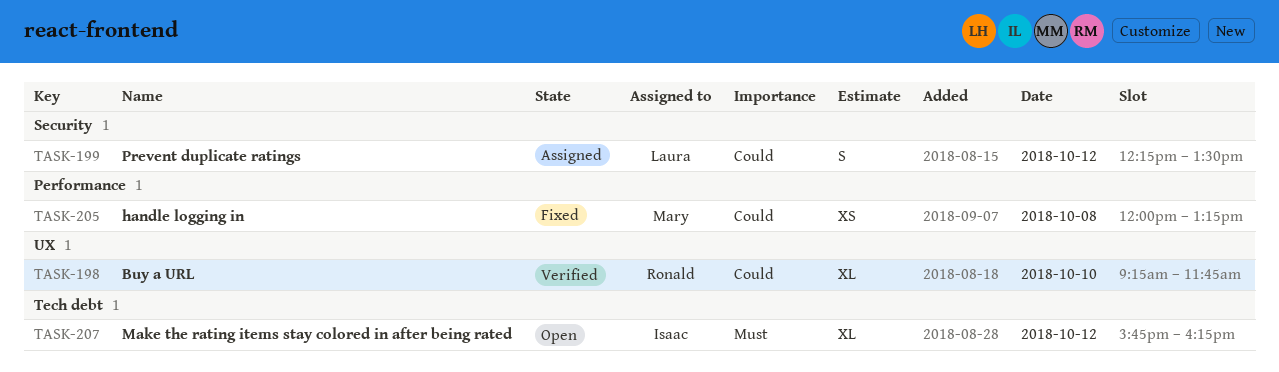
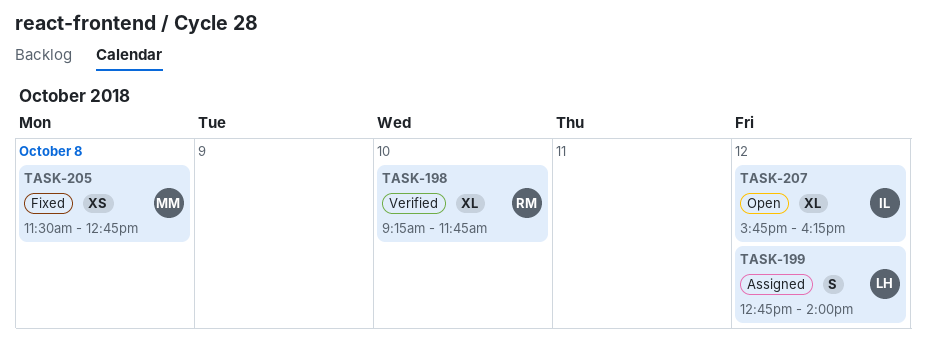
TASK-199, begins: 12:15 -> 12:45
TASK-199, ends: 13:30 -> 14:00
TASK-205, begins: 12:00 -> 11:30
TASK-205, ends: 13:15 -> 12:45

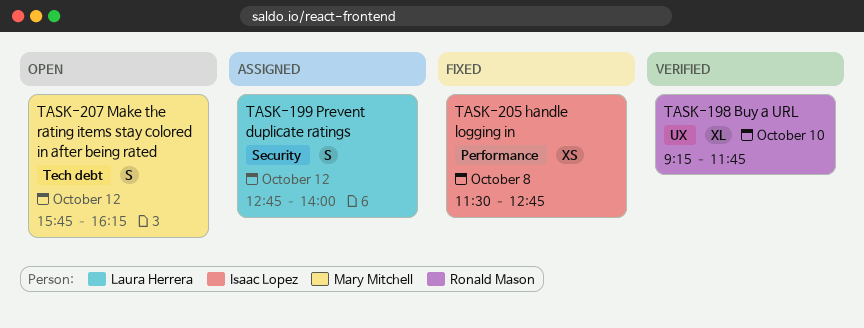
TASK-205, owner: Mary Mitchell -> Isaac Lopez
TASK-207, owner: Isaac Lopez -> Mary Mitchell
TASK-207, estimate: XL -> S

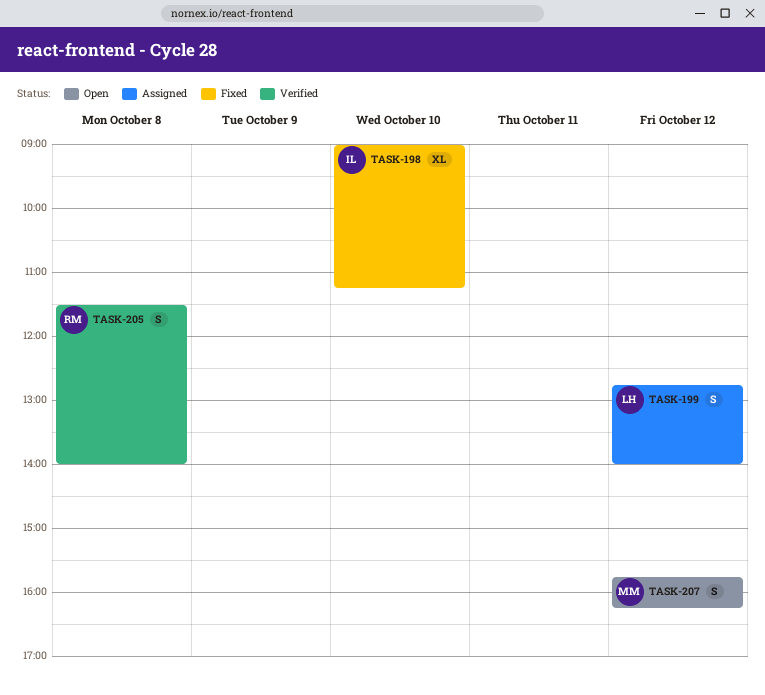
TASK-198, status: Verified -> Fixed
TASK-198, owner: Ronald Mason -> Isaac Lopez
TASK-198, begins: 09:15 -> 09:00
TASK-198, ends: 11:45 -> 11:15
TASK-205, status: Fixed -> Verified
TASK-205, owner: Isaac Lopez -> Ronald Mason
TASK-205, estimate: XS -> S
TASK-205, ends: 12:45 -> 14:00

